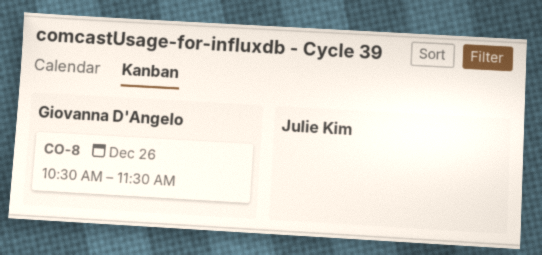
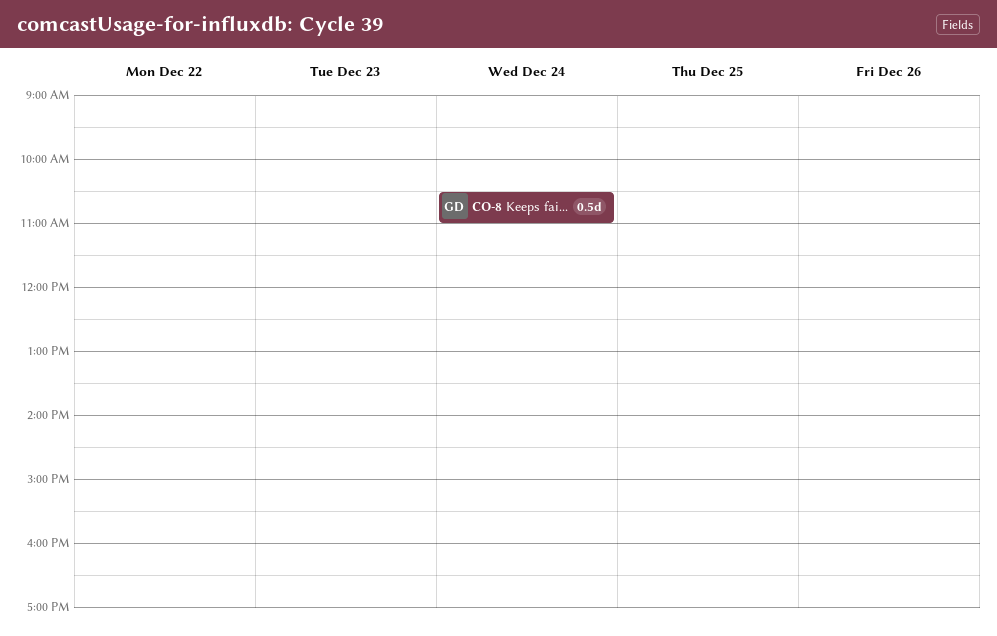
CO-8, day: Dec 26 -> Dec 24
CO-8, ends: 11:30 -> 11:00

